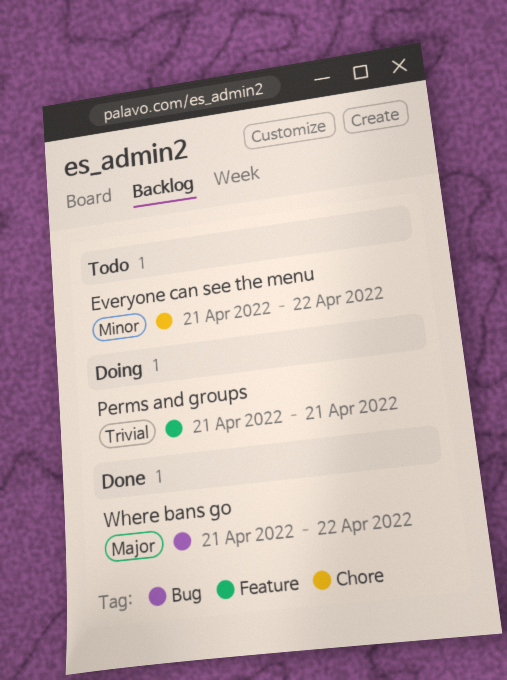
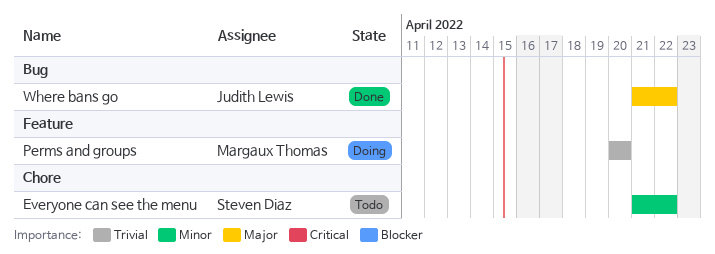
Perms and groups, start: Apr 21 -> Apr 20
Perms and groups, due: Apr 21 -> Apr 20

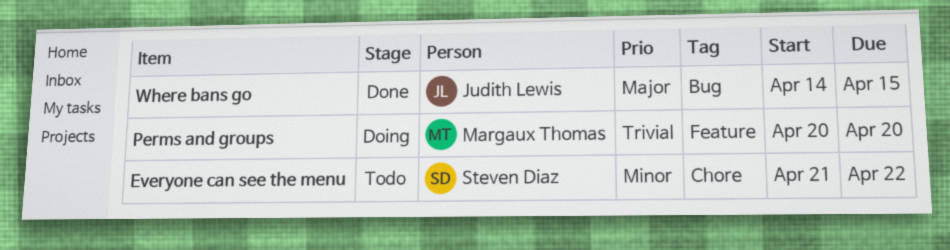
Where bans go, start: Apr 21 -> Apr 14
Where bans go, due: Apr 22 -> Apr 15

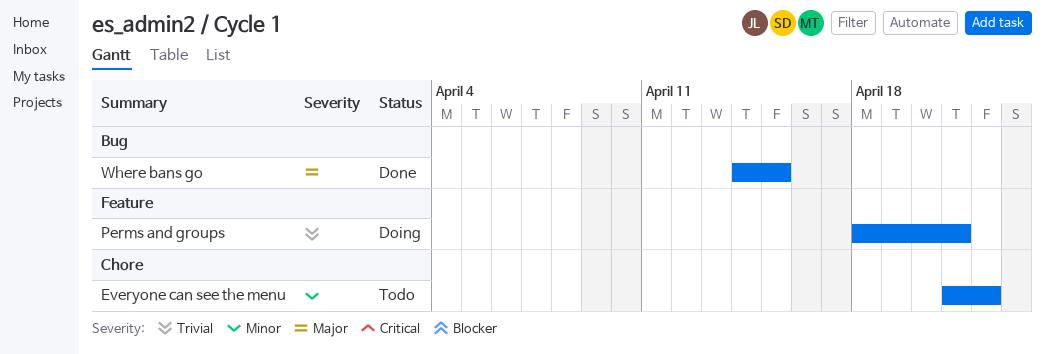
Perms and groups, start: Apr 20 -> Apr 18
Perms and groups, due: Apr 20 -> Apr 21

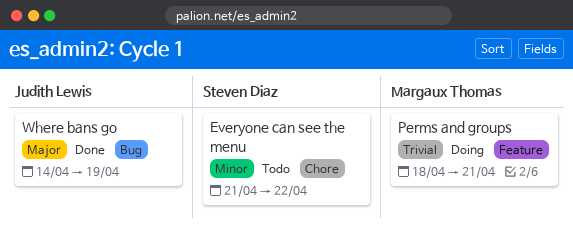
Where bans go, due: Apr 15 -> Apr 19

